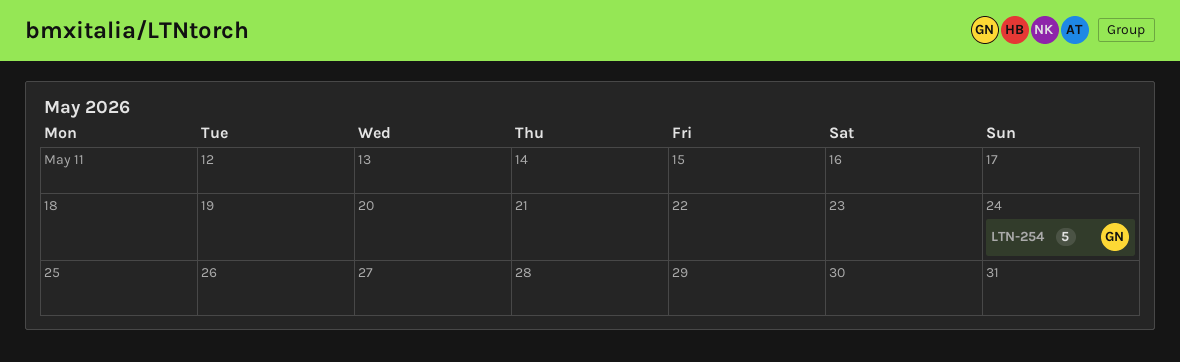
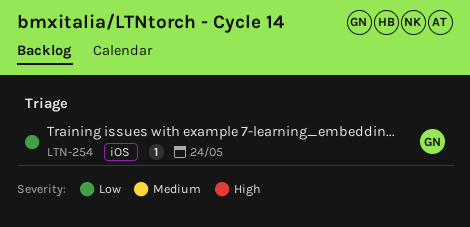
LTN-254, estimate: 5 -> 1

